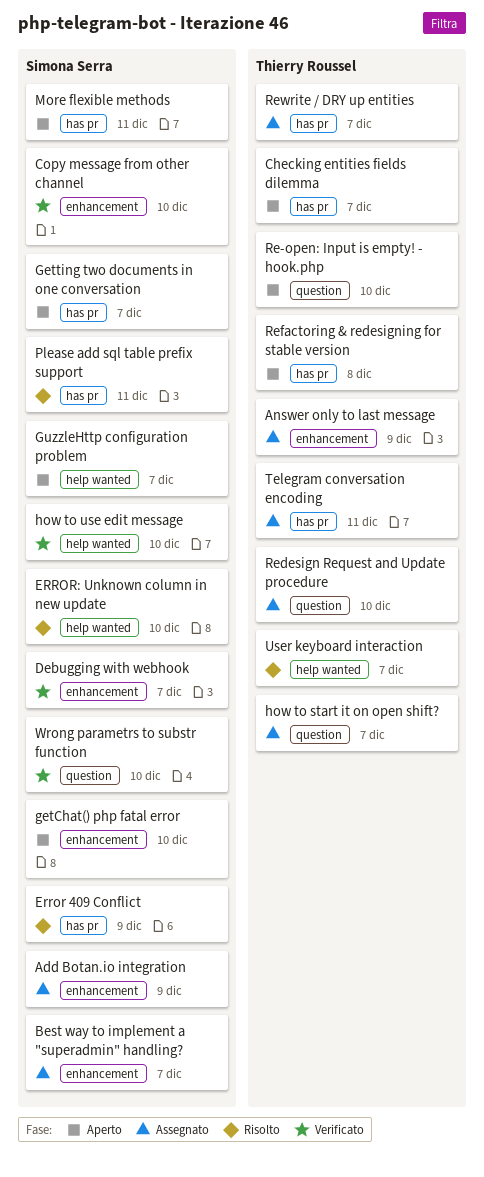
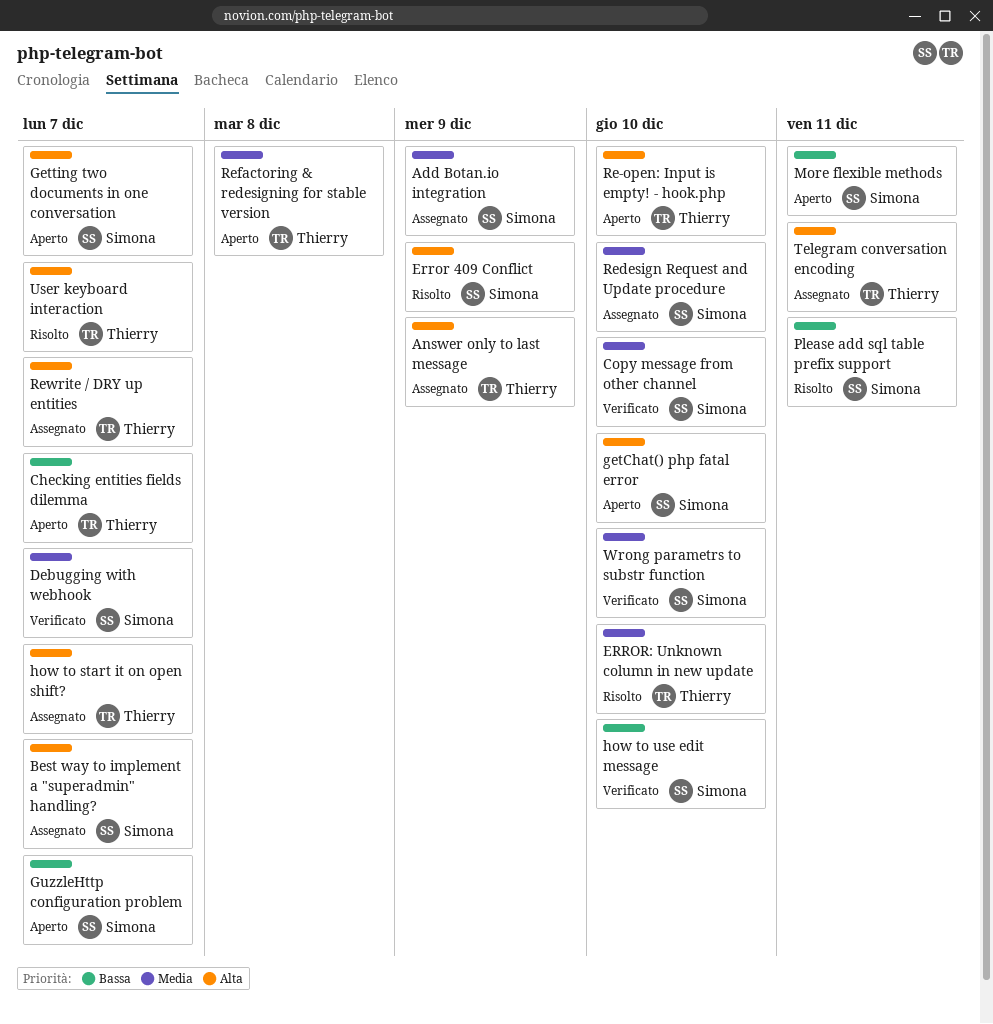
ERROR: Unknown column in new update, owner: Simona Serra -> Thierry Roussel
Redesign Request and Update procedure, owner: Thierry Roussel -> Simona Serra

